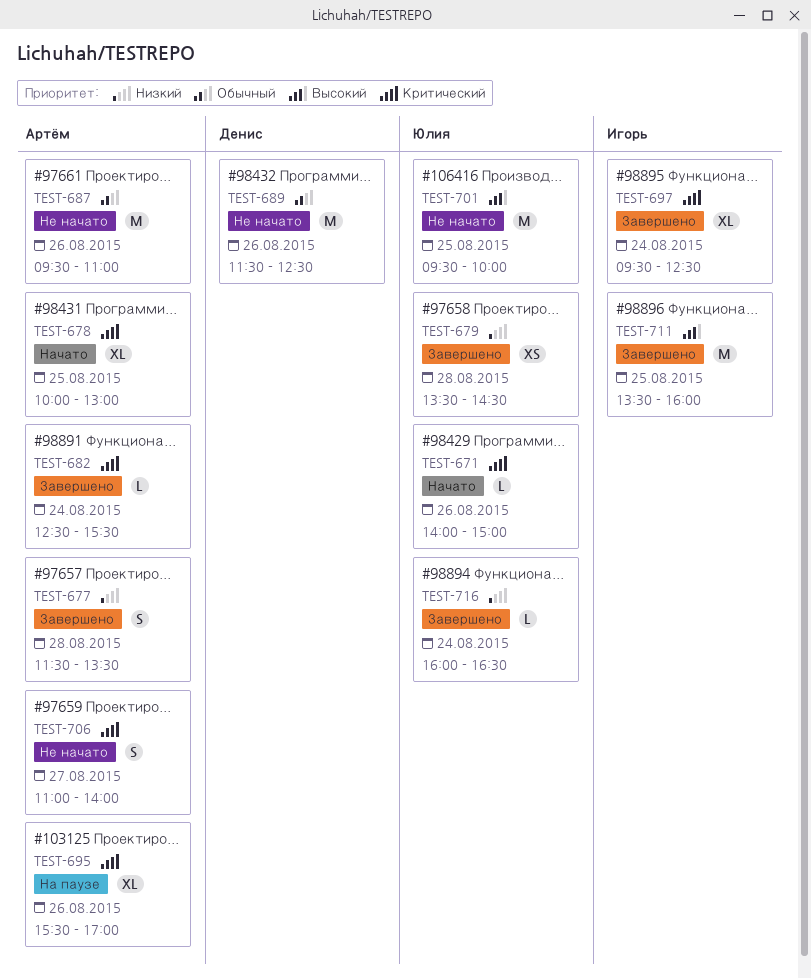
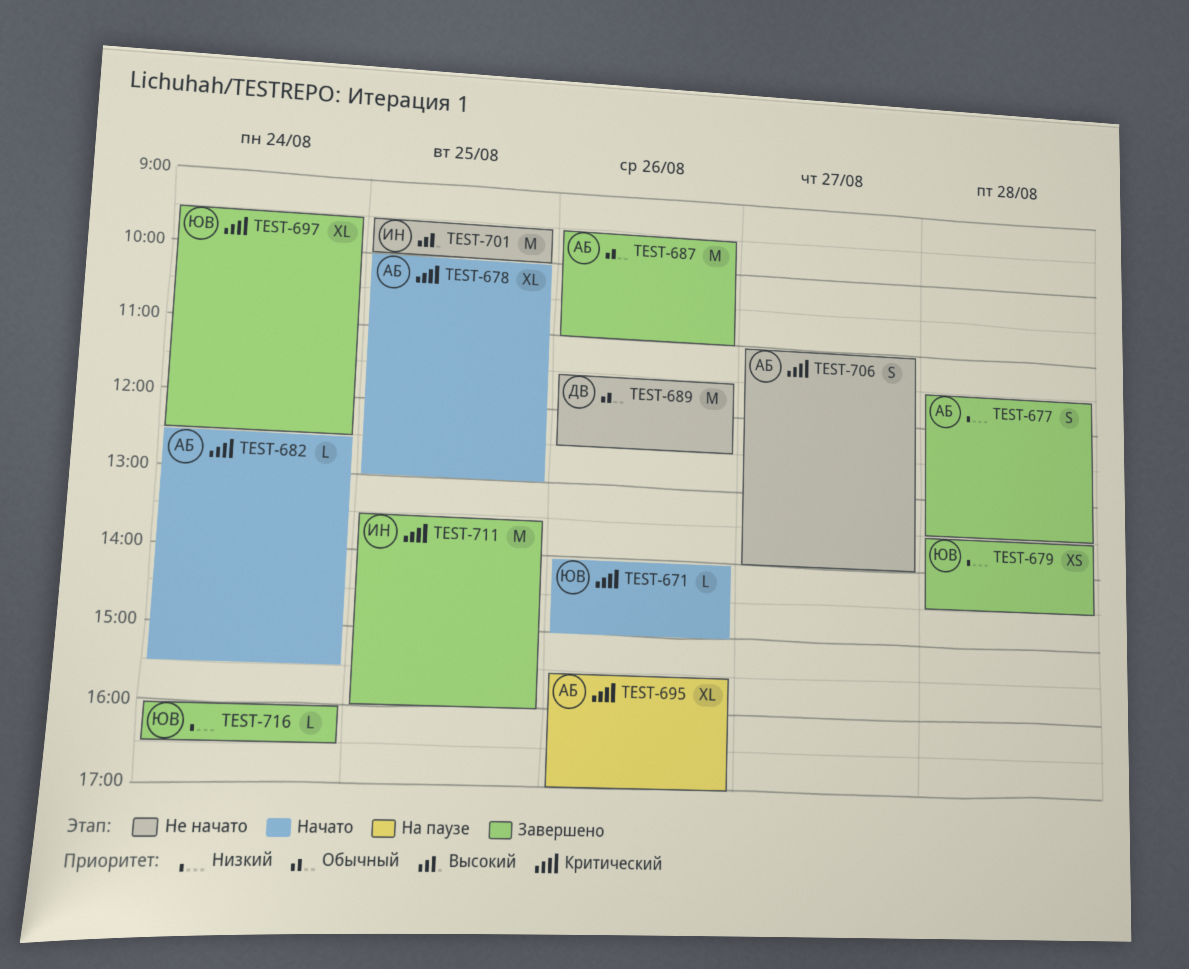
TEST-682, status: Завершено -> Начато
TEST-687, status: Не начато -> Завершено
TEST-697, owner: Игорь -> Юлия
TEST-701, owner: Юлия -> Игорь
TEST-711, priority: Высокий -> Критический

